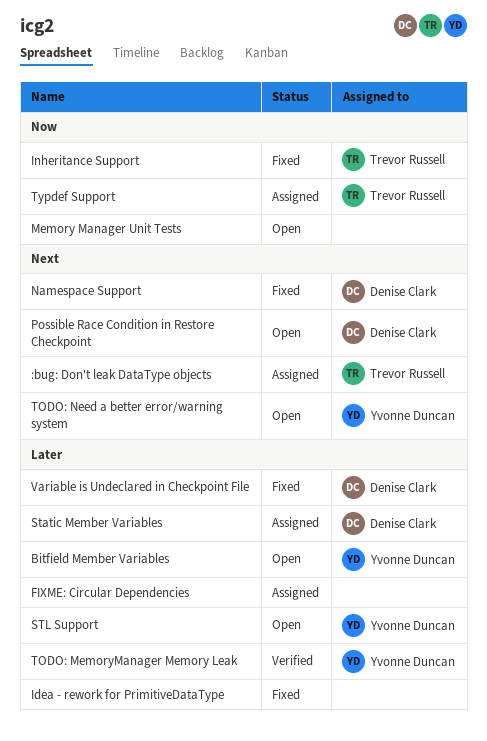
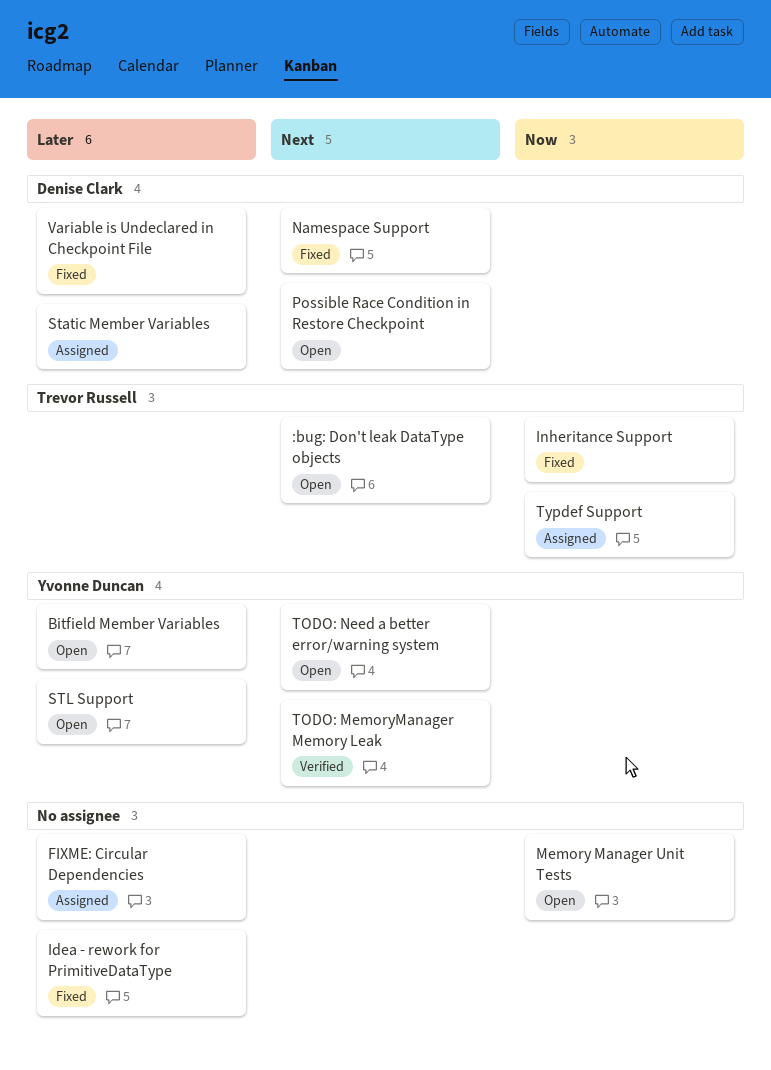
:bug: Don't leak DataType objects, status: Assigned -> Open
TODO: MemoryManager Memory Leak, priority: Later -> Next

